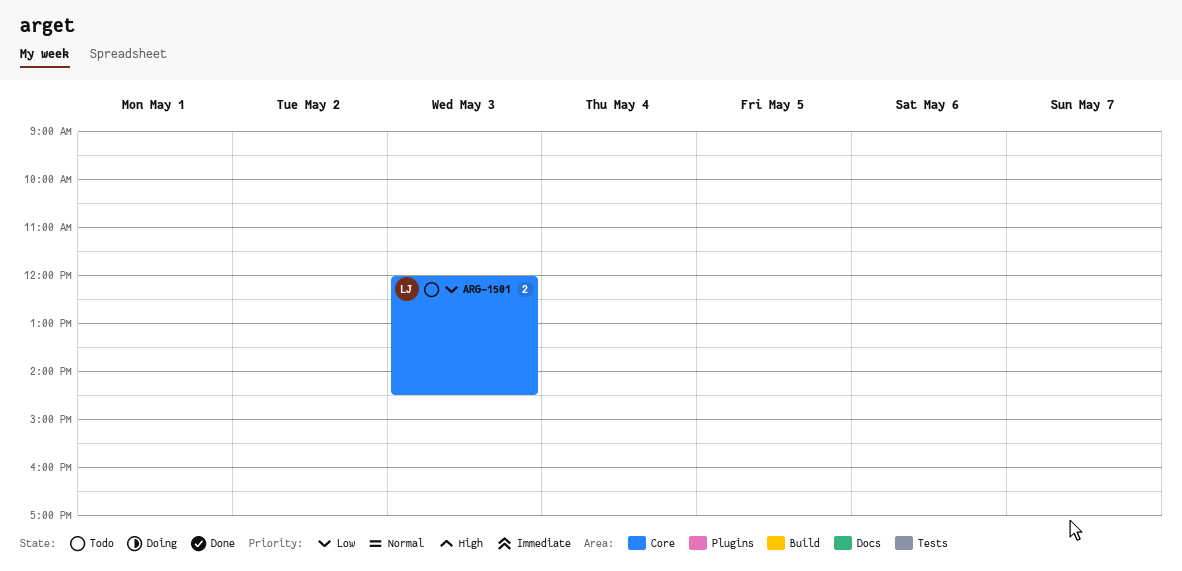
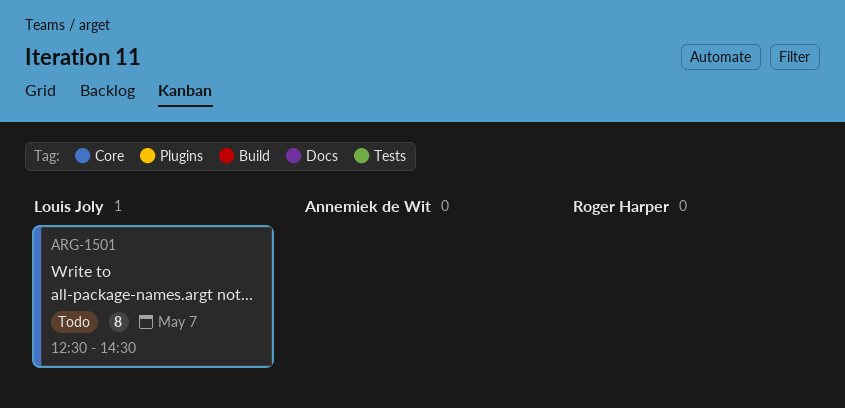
ARG-1501, estimate: 2 -> 8
ARG-1501, day: May 3 -> May 7
ARG-1501, begins: 12:00 -> 12:30

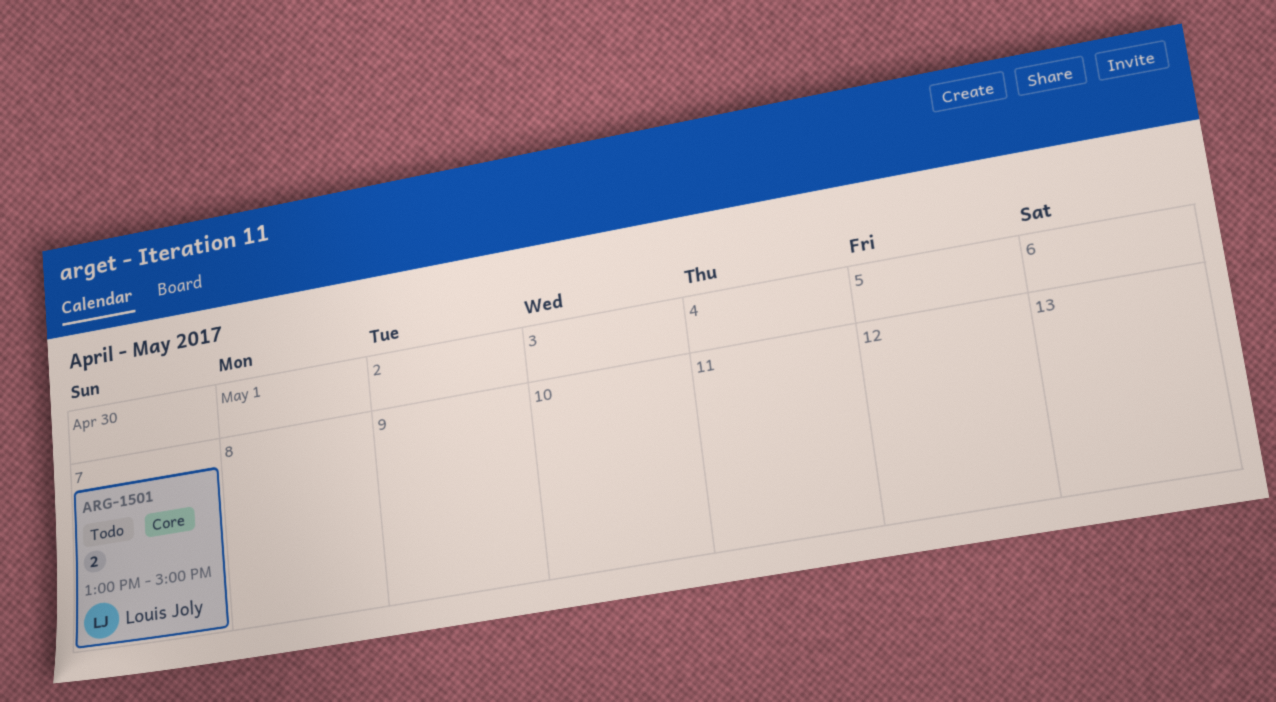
ARG-1501, estimate: 8 -> 2
ARG-1501, begins: 12:30 -> 13:00
ARG-1501, ends: 14:30 -> 15:00

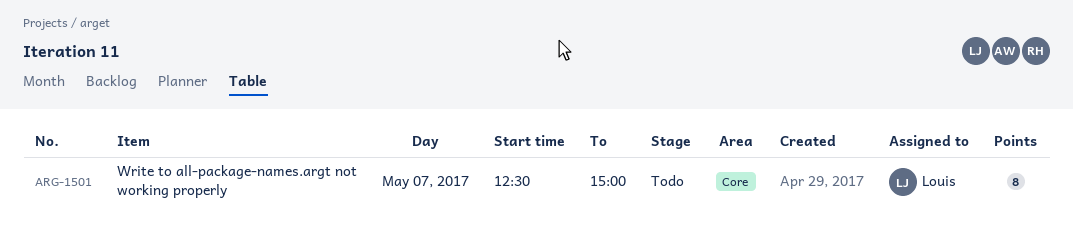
ARG-1501, estimate: 2 -> 8
ARG-1501, begins: 13:00 -> 12:30

